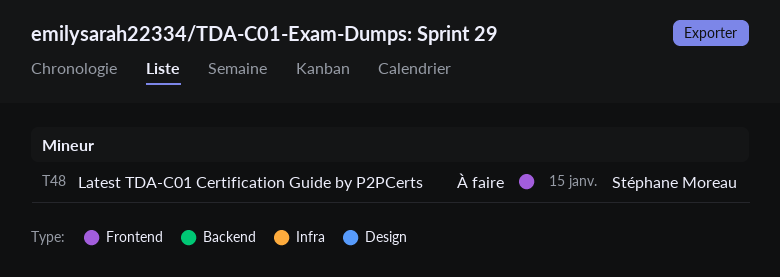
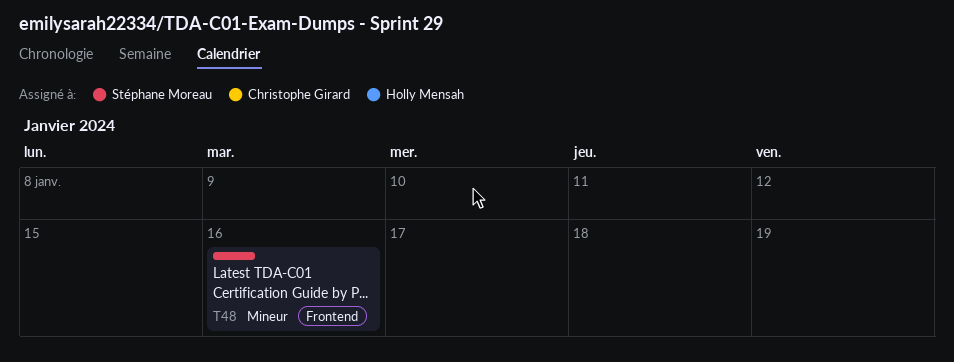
T48, due: Jan 15 -> Jan 16

